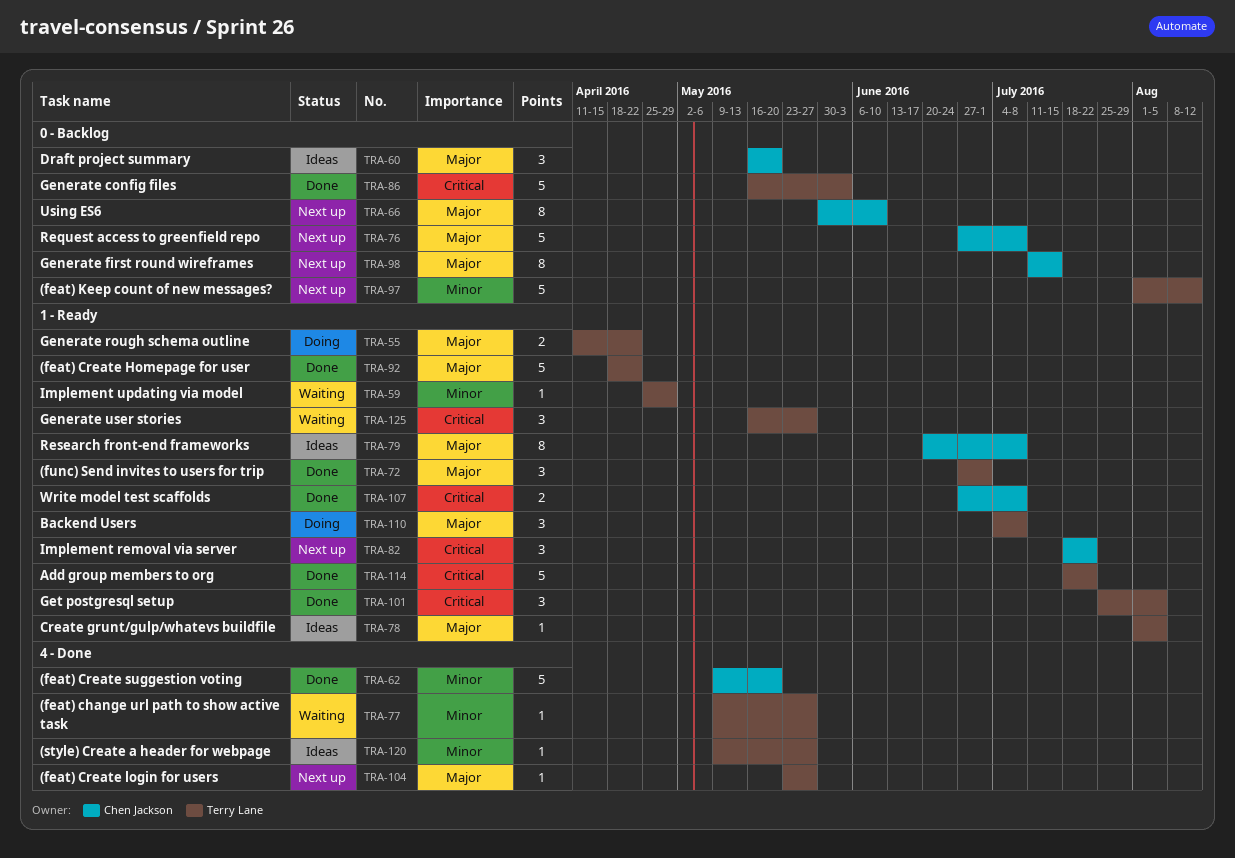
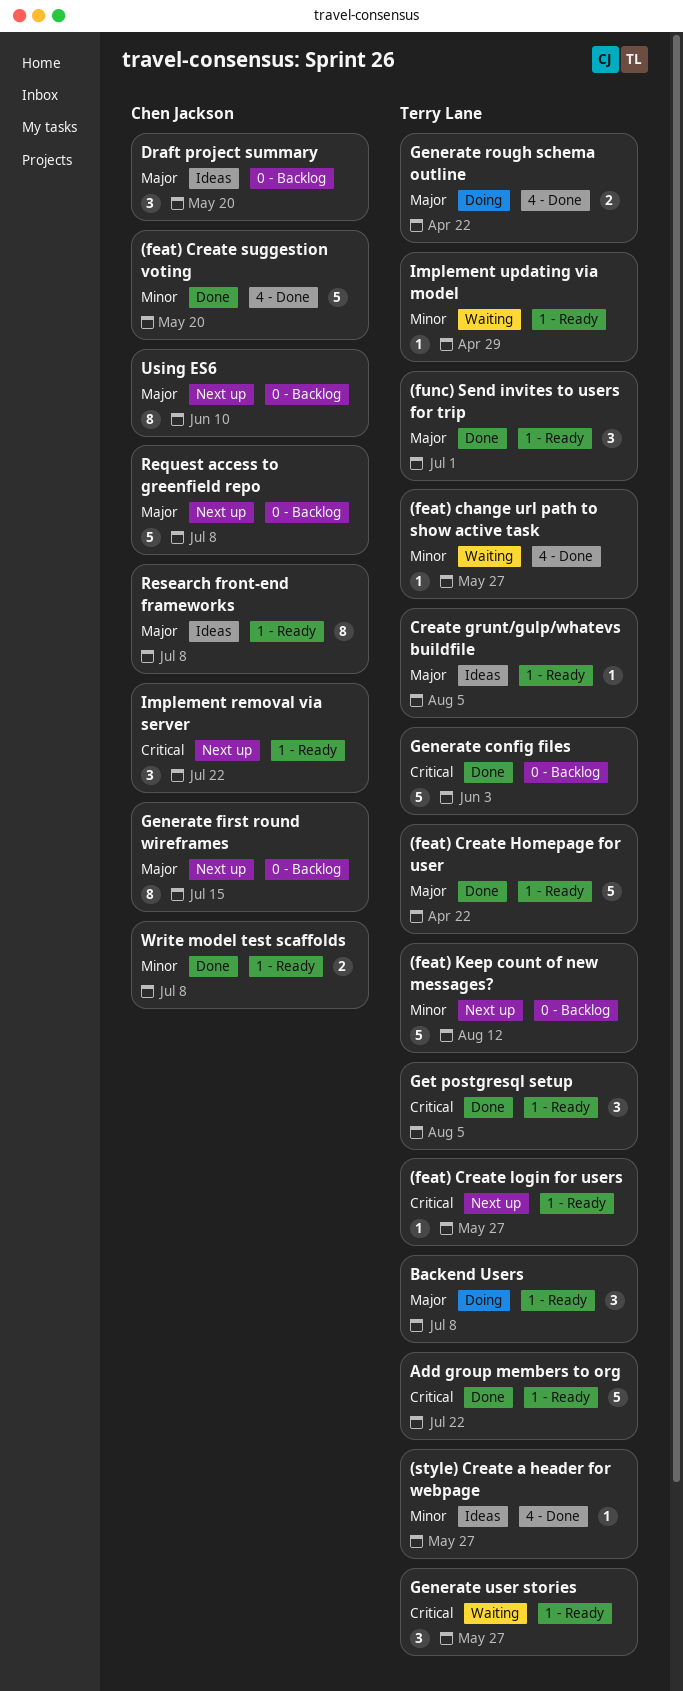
(feat) Create login for users, priority: Major -> Critical
(feat) Create login for users, label: 4 - Done -> 1 - Ready
Generate rough schema outline, label: 1 - Ready -> 4 - Done
Write model test scaffolds, priority: Critical -> Minor

